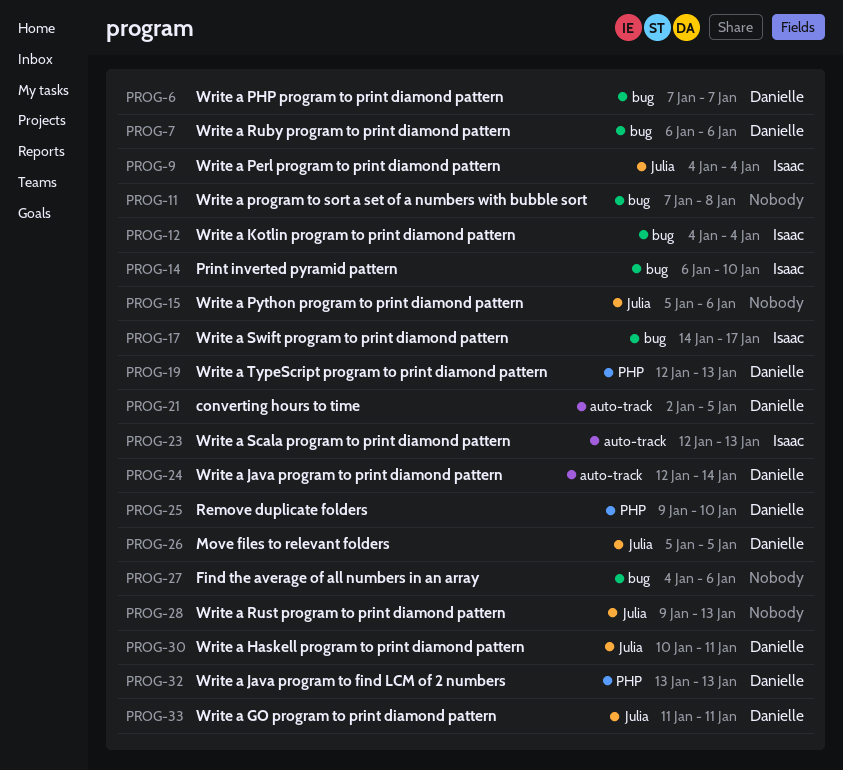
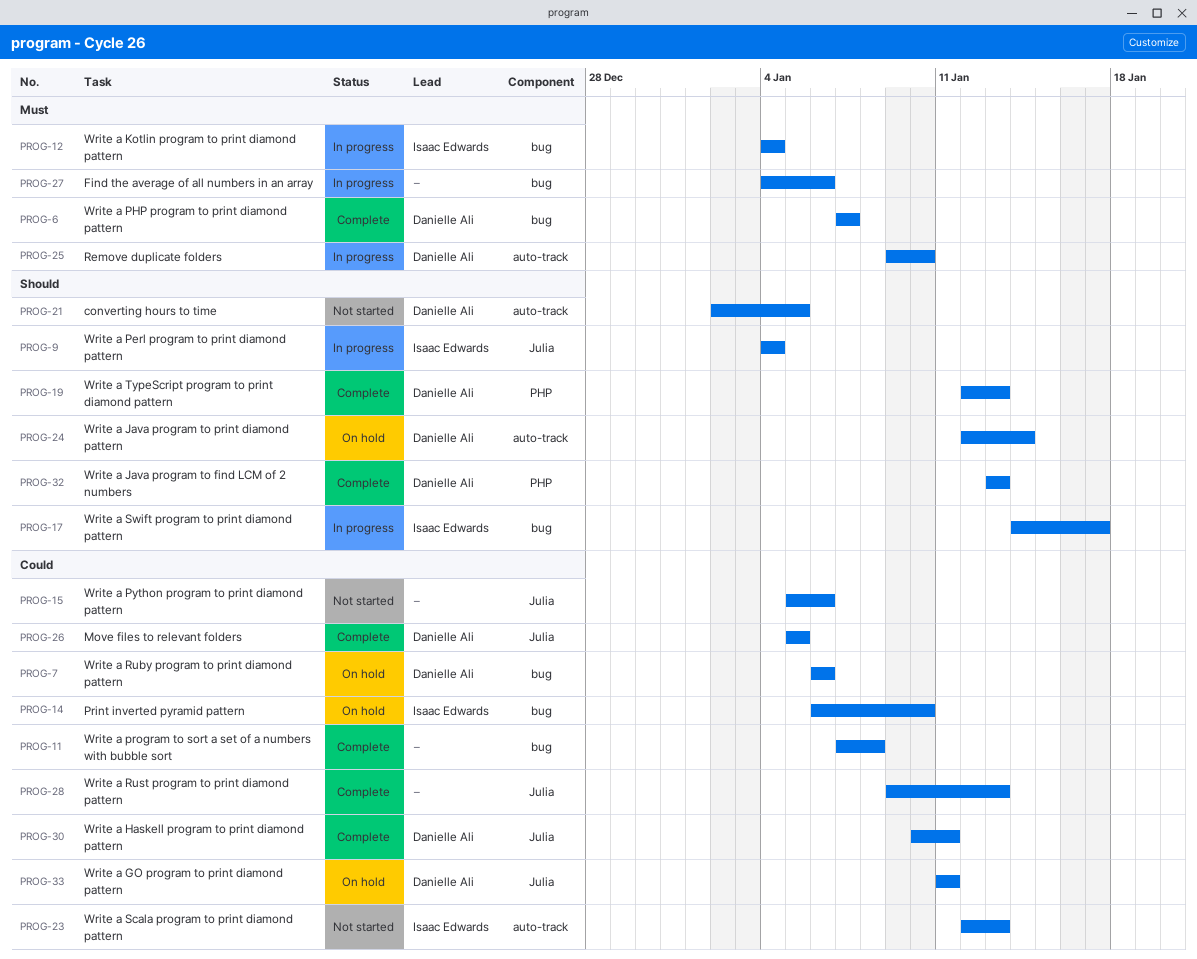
PROG-25, label: PHP -> auto-track

